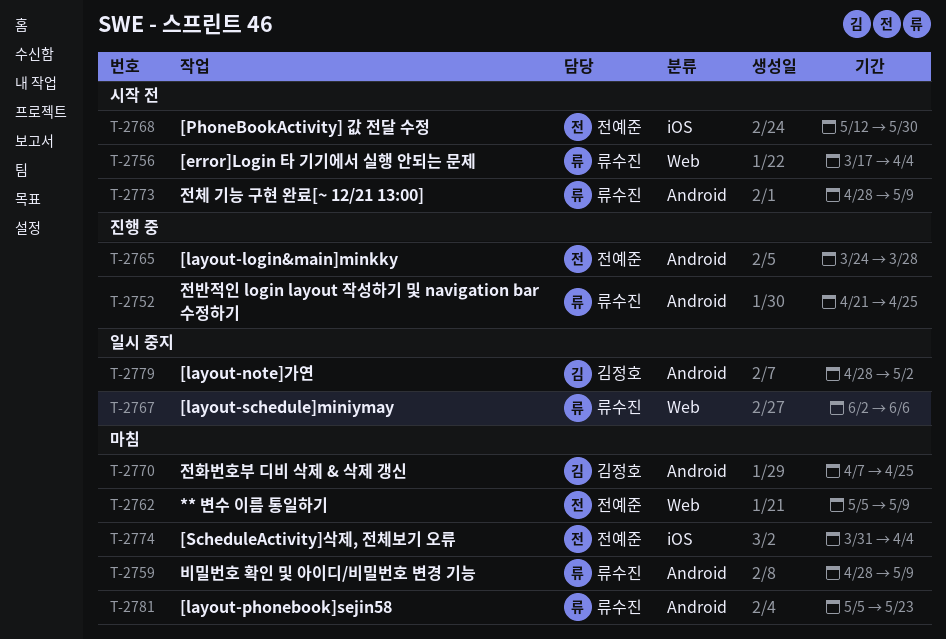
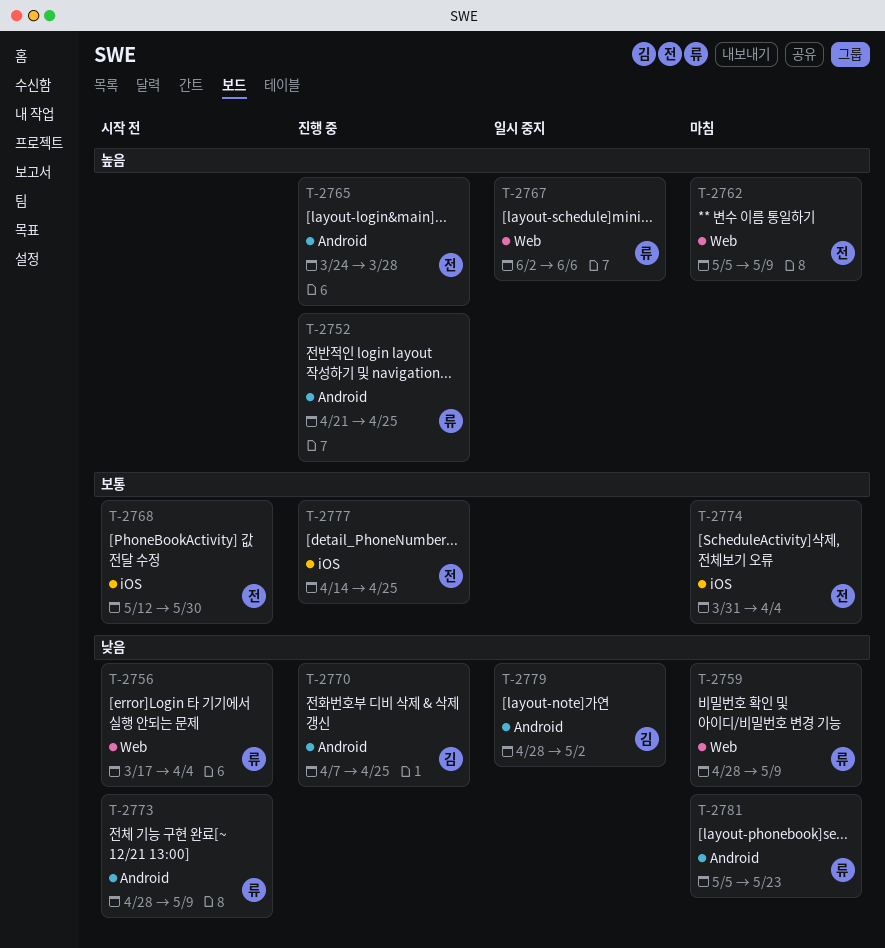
T-2759, label: Android -> Web
T-2770, status: 마침 -> 진행 중
T-2777: none -> present

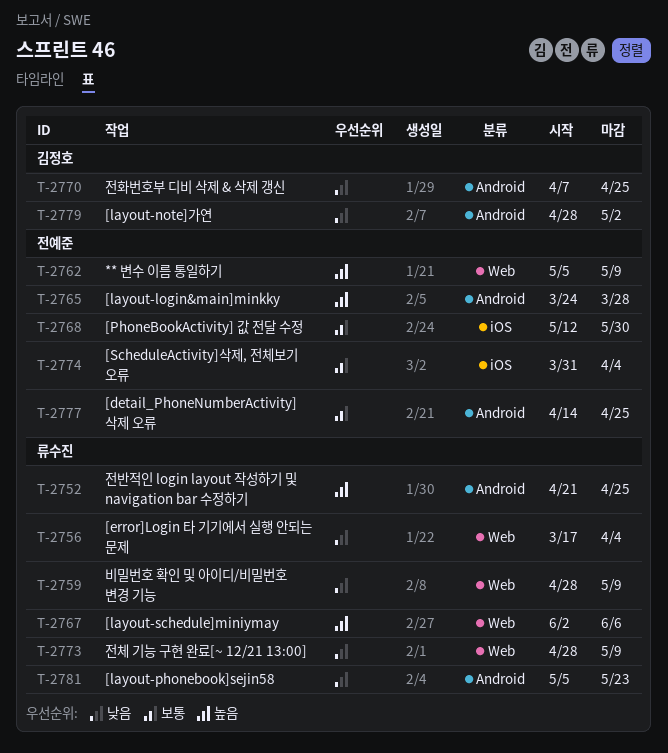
T-2773, label: Android -> Web
T-2777, label: iOS -> Android

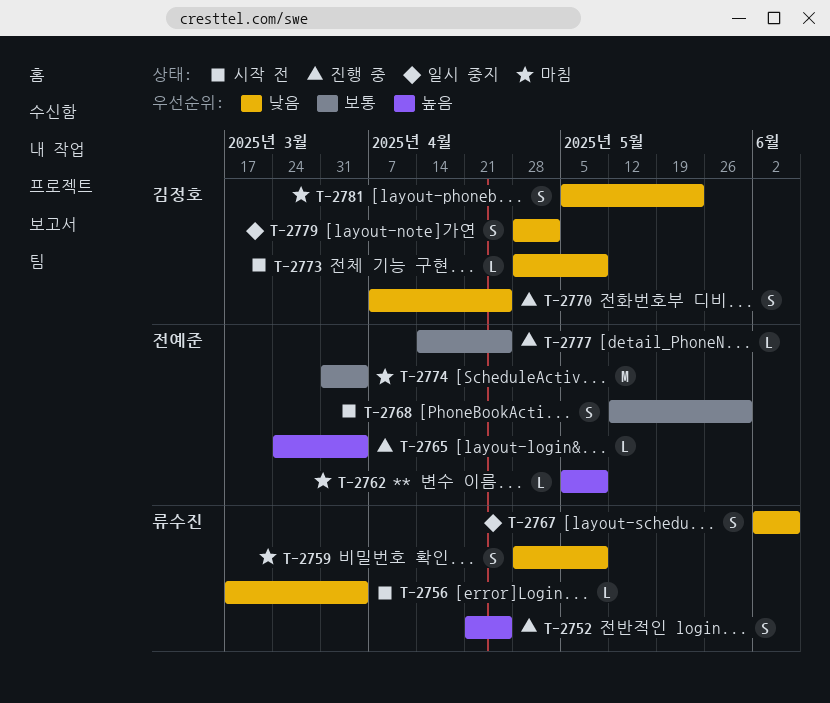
T-2765, due: Mar 28 -> Apr 4
T-2767, priority: 높음 -> 낮음
T-2773, owner: 류수진 -> 김정호
T-2781, owner: 류수진 -> 김정호

